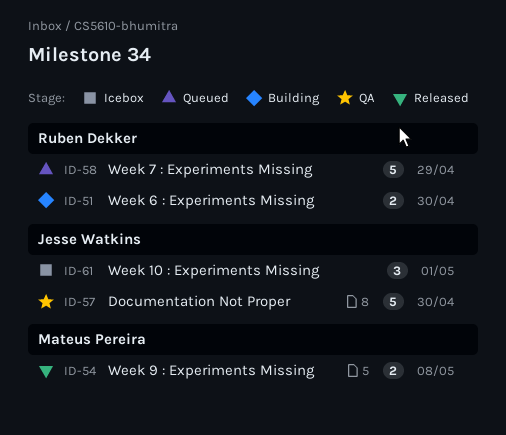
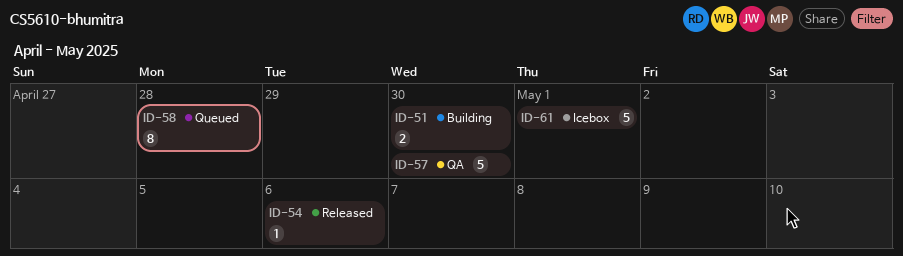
ID-54, estimate: 2 -> 1
ID-54, due: May 8 -> May 6
ID-58, estimate: 5 -> 8
ID-58, due: Apr 29 -> Apr 28
ID-61, estimate: 3 -> 5

